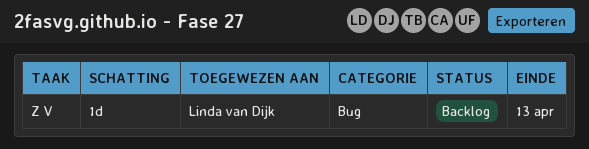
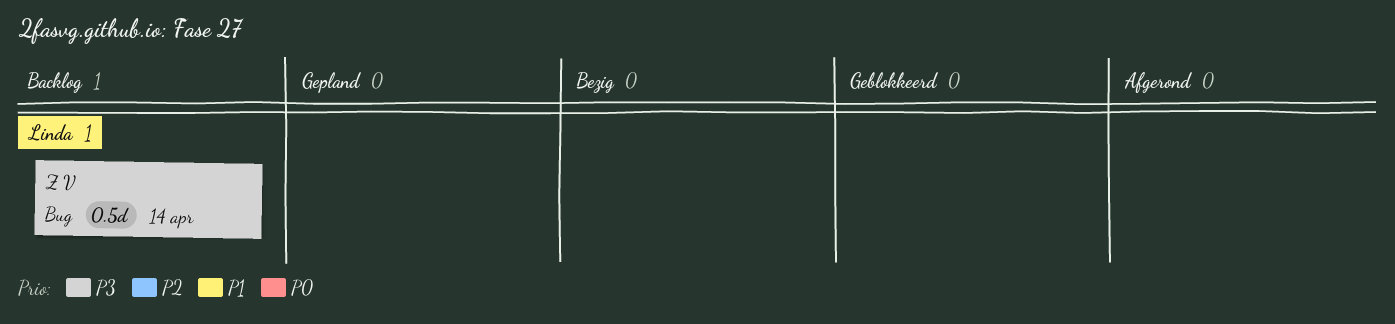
Z V, estimate: 1d -> 0.5d
Z V, due: Apr 13 -> Apr 14

